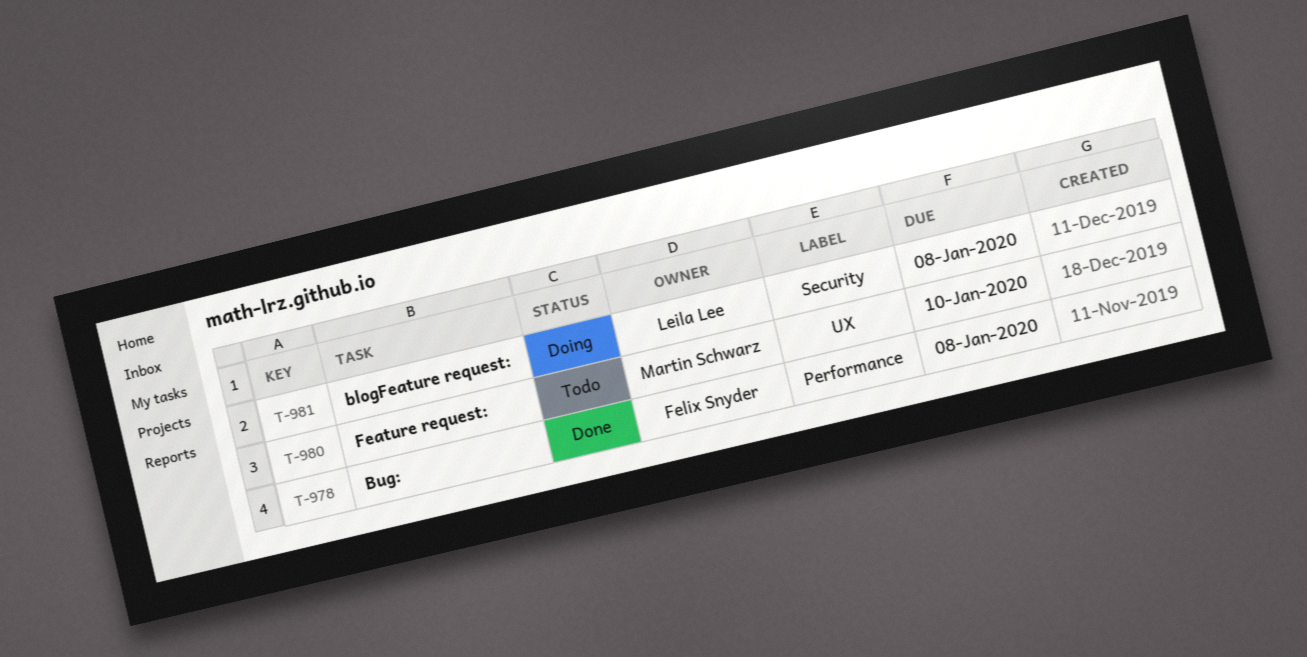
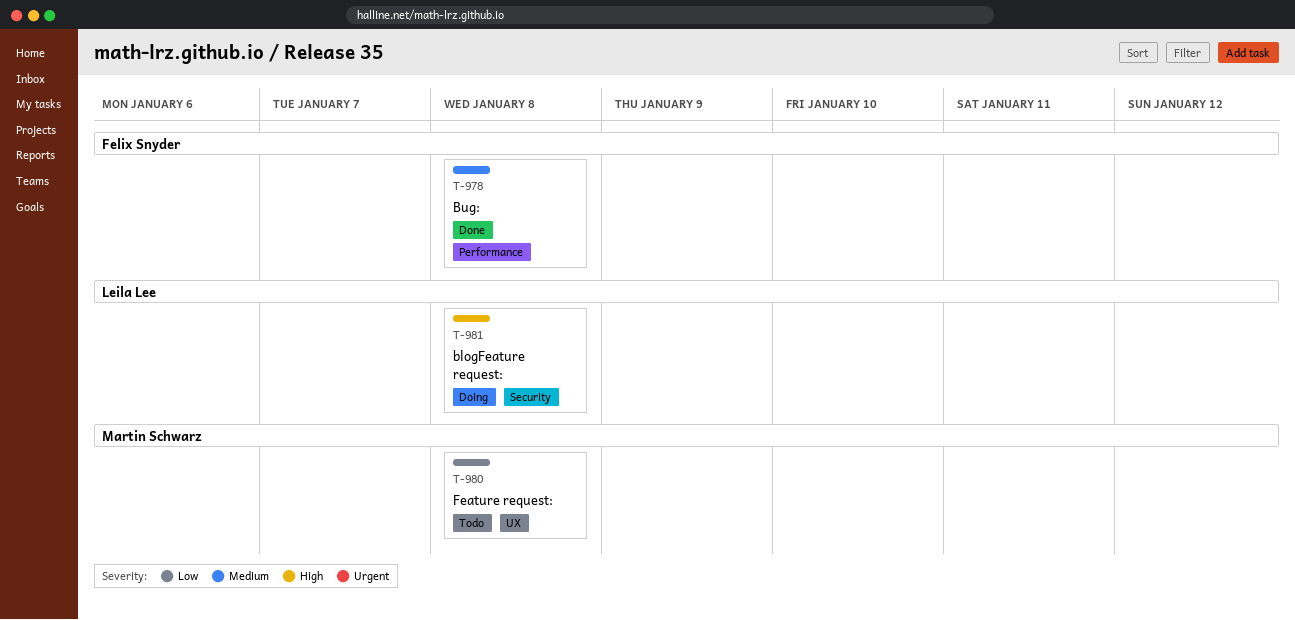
T-980, due: Jan 10 -> Jan 8

